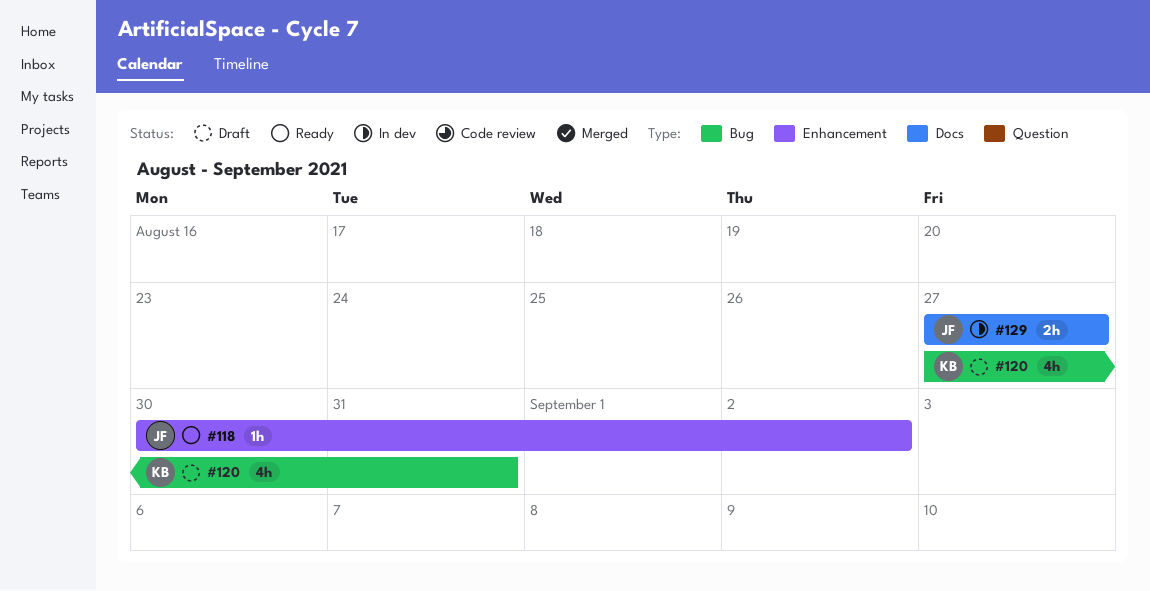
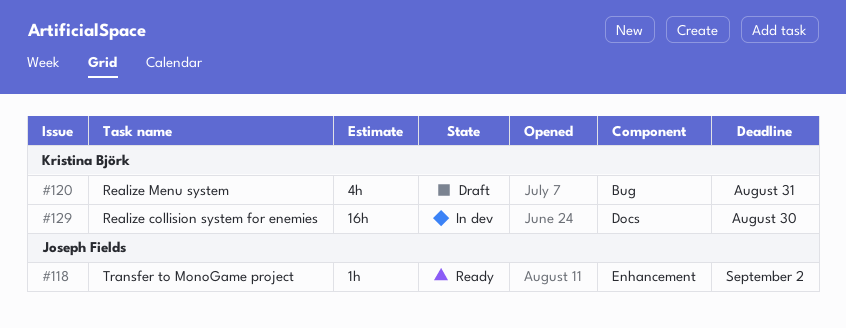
#129, owner: Joseph Fields -> Kristina Björk
#129, estimate: 2h -> 16h
#129, due: Aug 27 -> Aug 30

